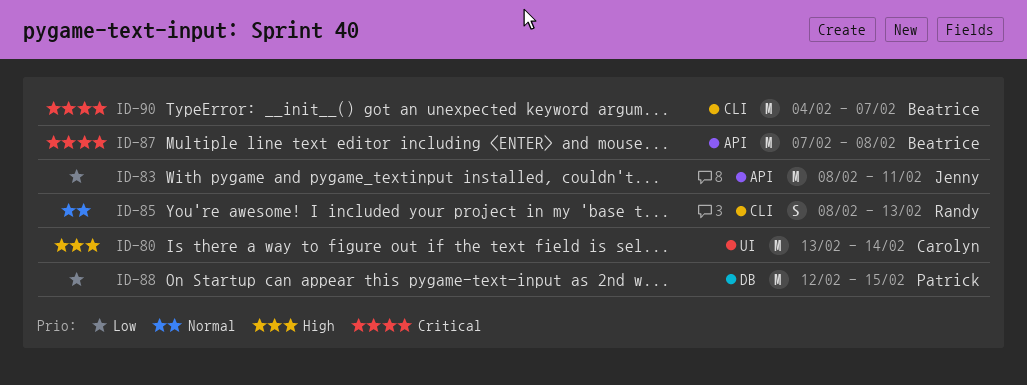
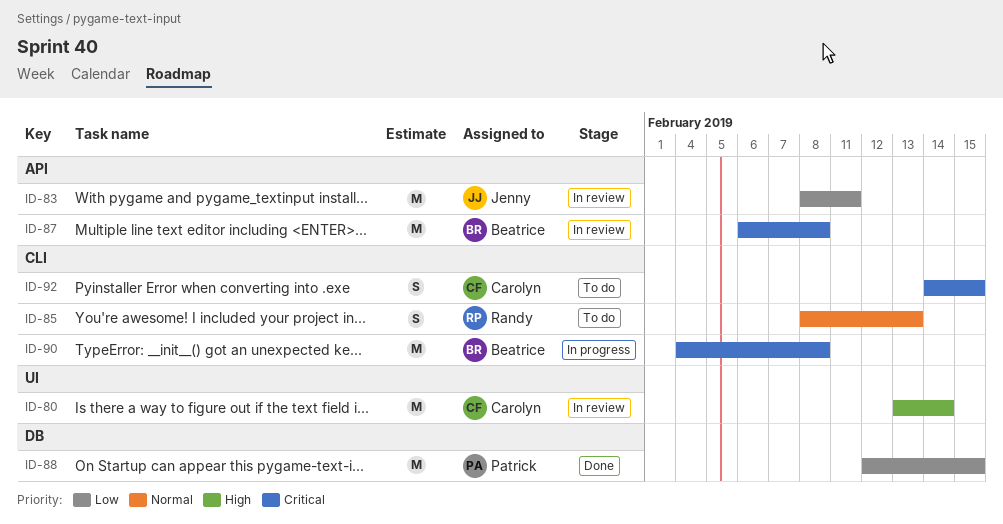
ID-87, start: Feb 7 -> Feb 6
ID-90, due: Feb 7 -> Feb 8
ID-92: none -> present

